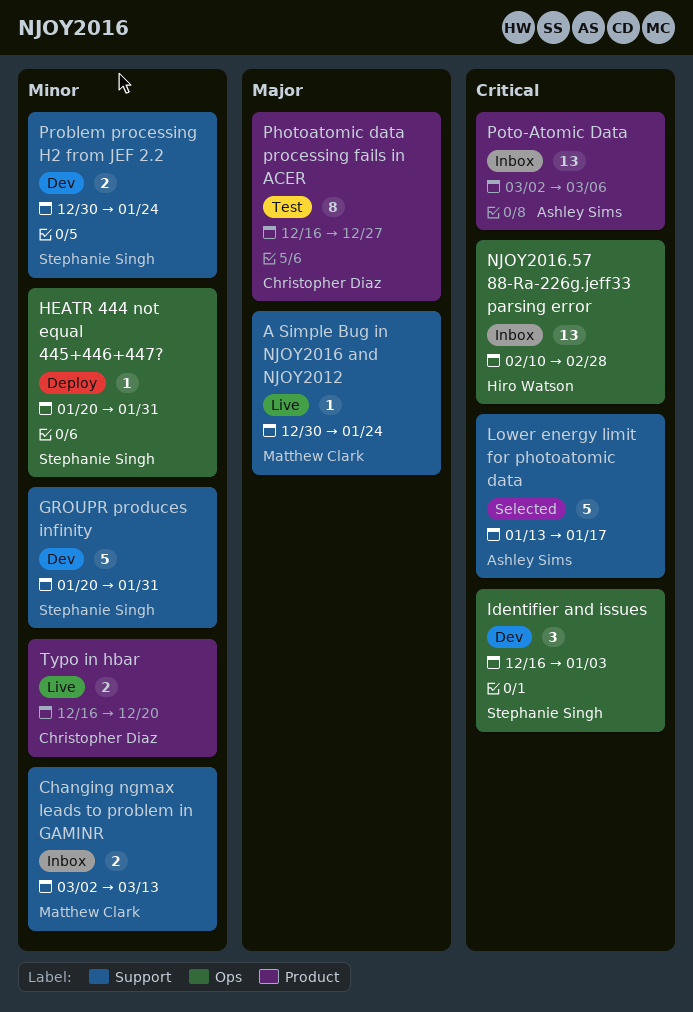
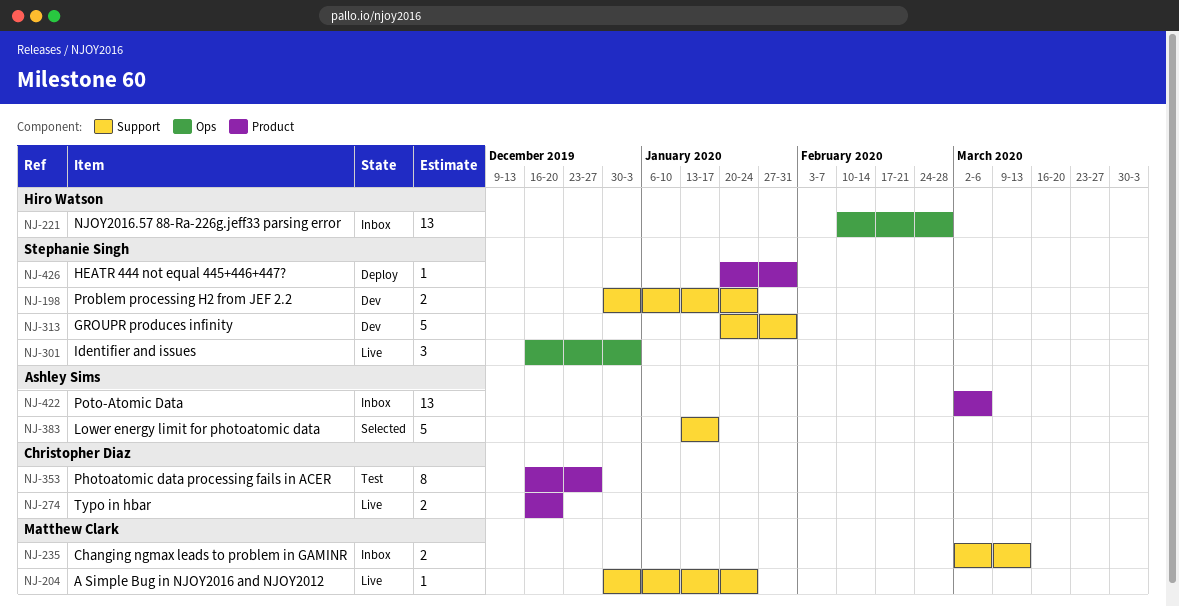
HEATR 444 not equal 445+446+447?, label: Ops -> Product
Identifier and issues, status: Dev -> Live

